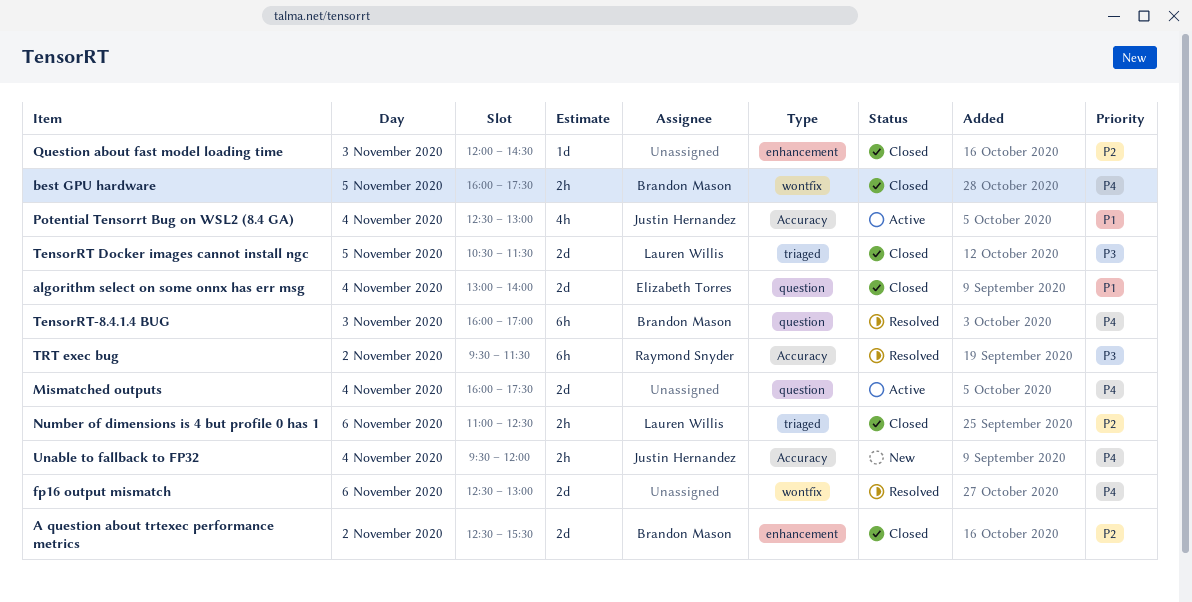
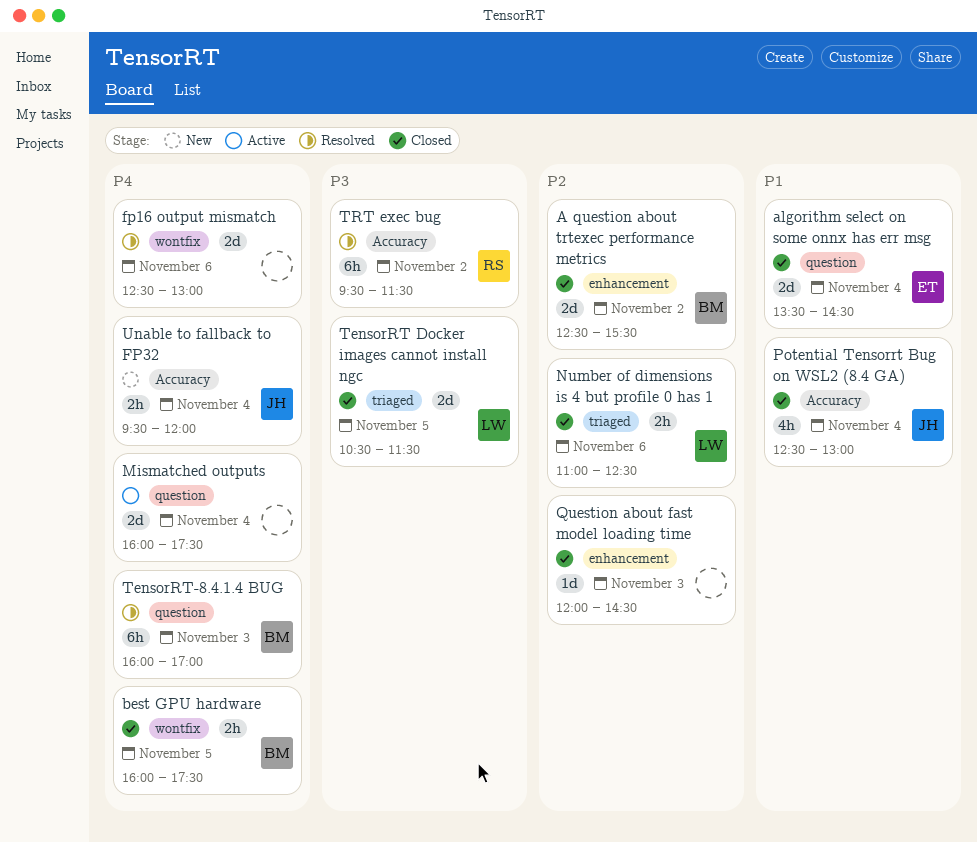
algorithm select on some onnx has err msg, begins: 13:00 -> 13:30
algorithm select on some onnx has err msg, ends: 14:00 -> 14:30
Potential Tensorrt Bug on WSL2 (8.4 GA), status: Active -> Closed

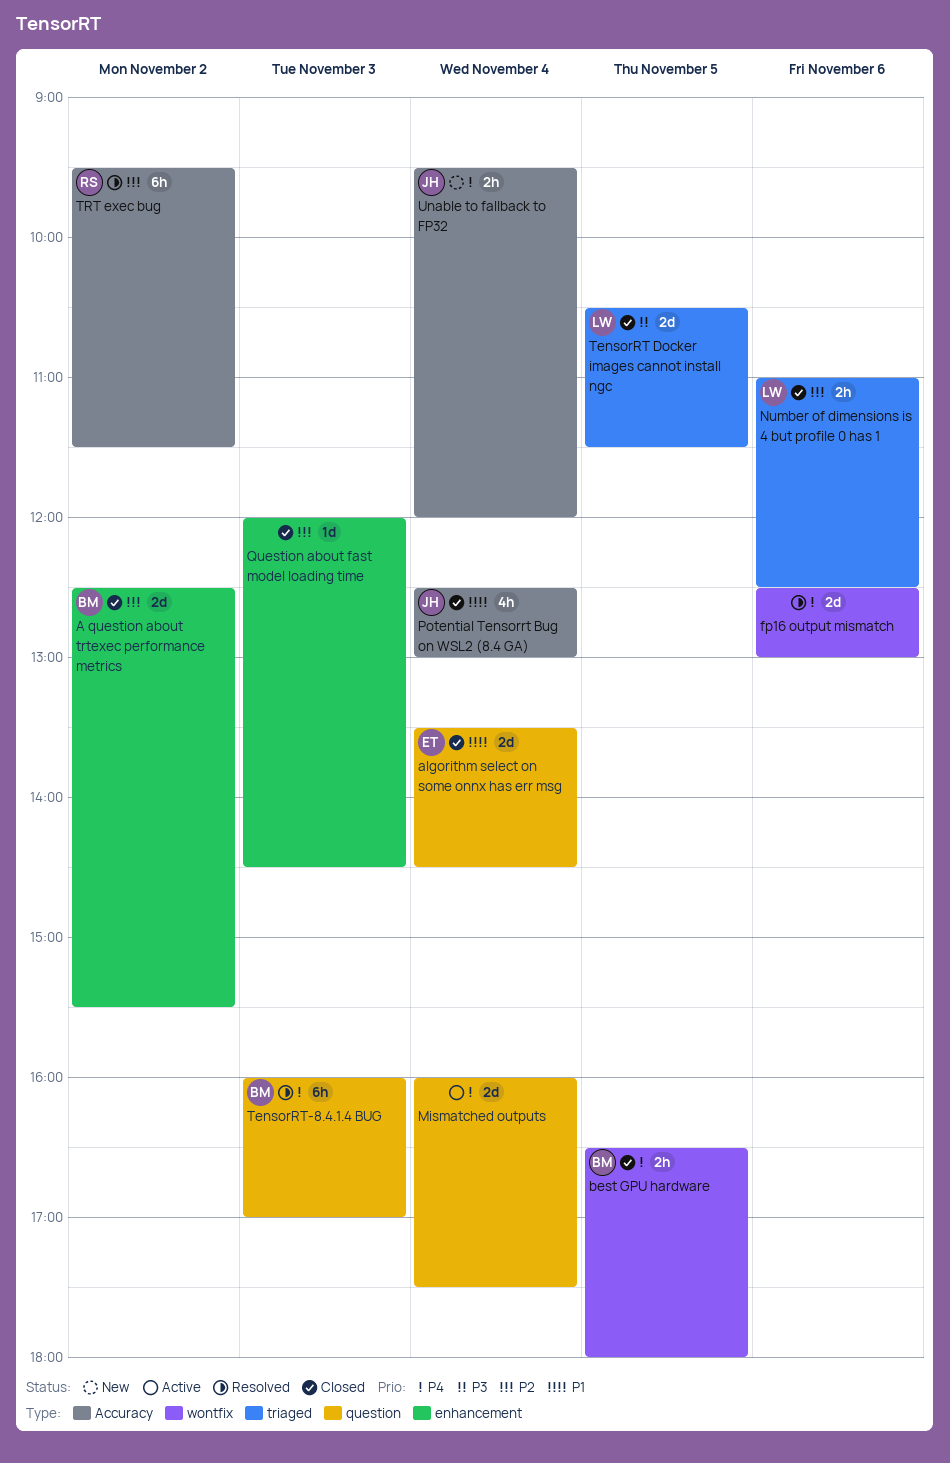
best GPU hardware, begins: 16:00 -> 16:30
best GPU hardware, ends: 17:30 -> 18:00
TRT exec bug, priority: P3 -> P2

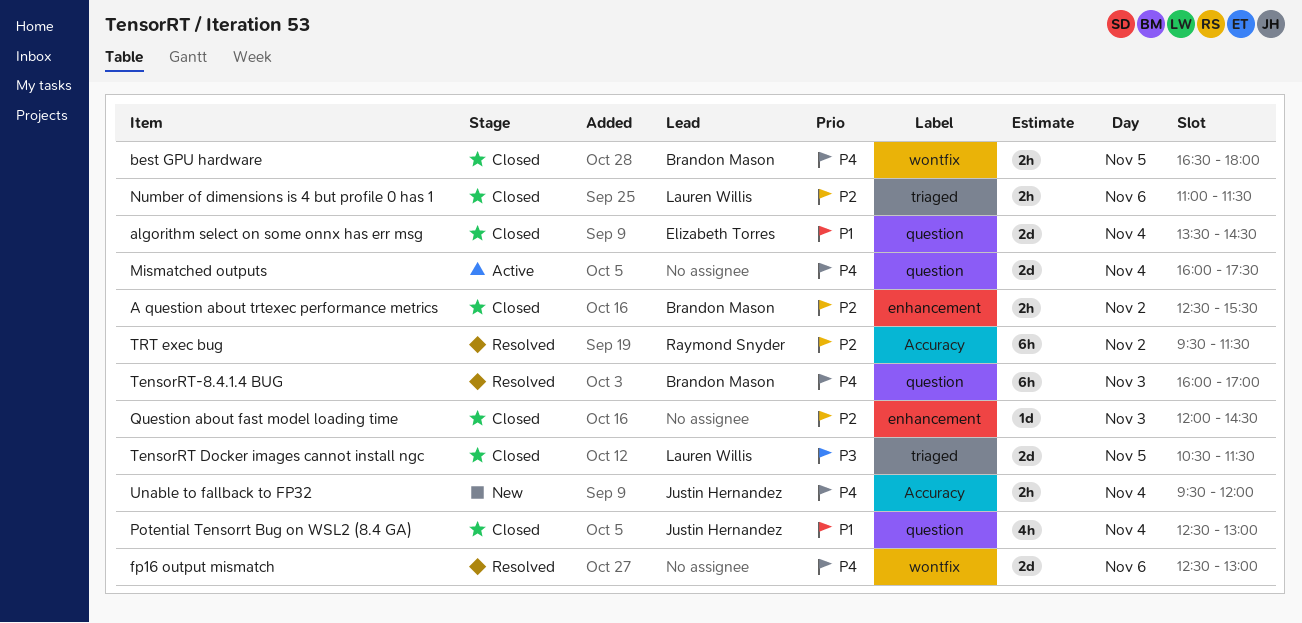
A question about trtexec performance metrics, estimate: 2d -> 2h
Number of dimensions is 4 but profile 0 has 1, ends: 12:30 -> 11:30
Potential Tensorrt Bug on WSL2 (8.4 GA), label: Accuracy -> question

